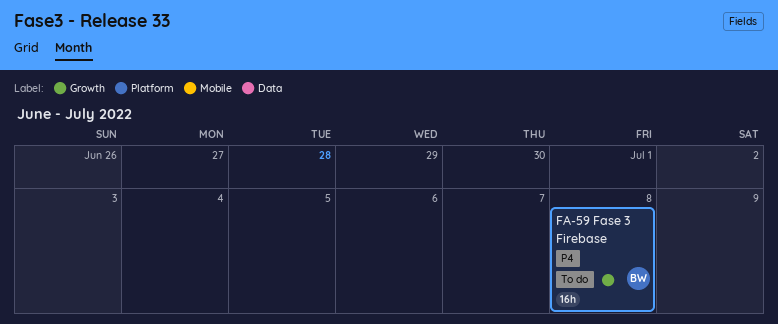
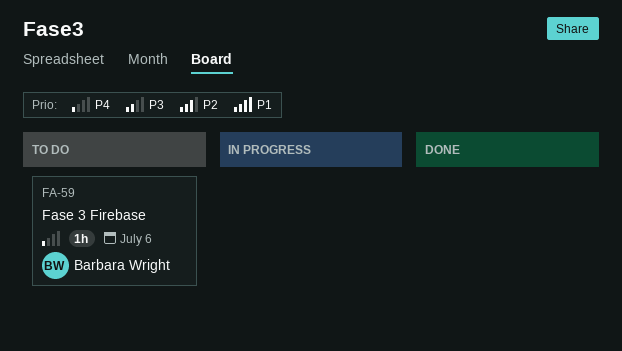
FA-59, estimate: 16h -> 1h
FA-59, due: Jul 8 -> Jul 6

